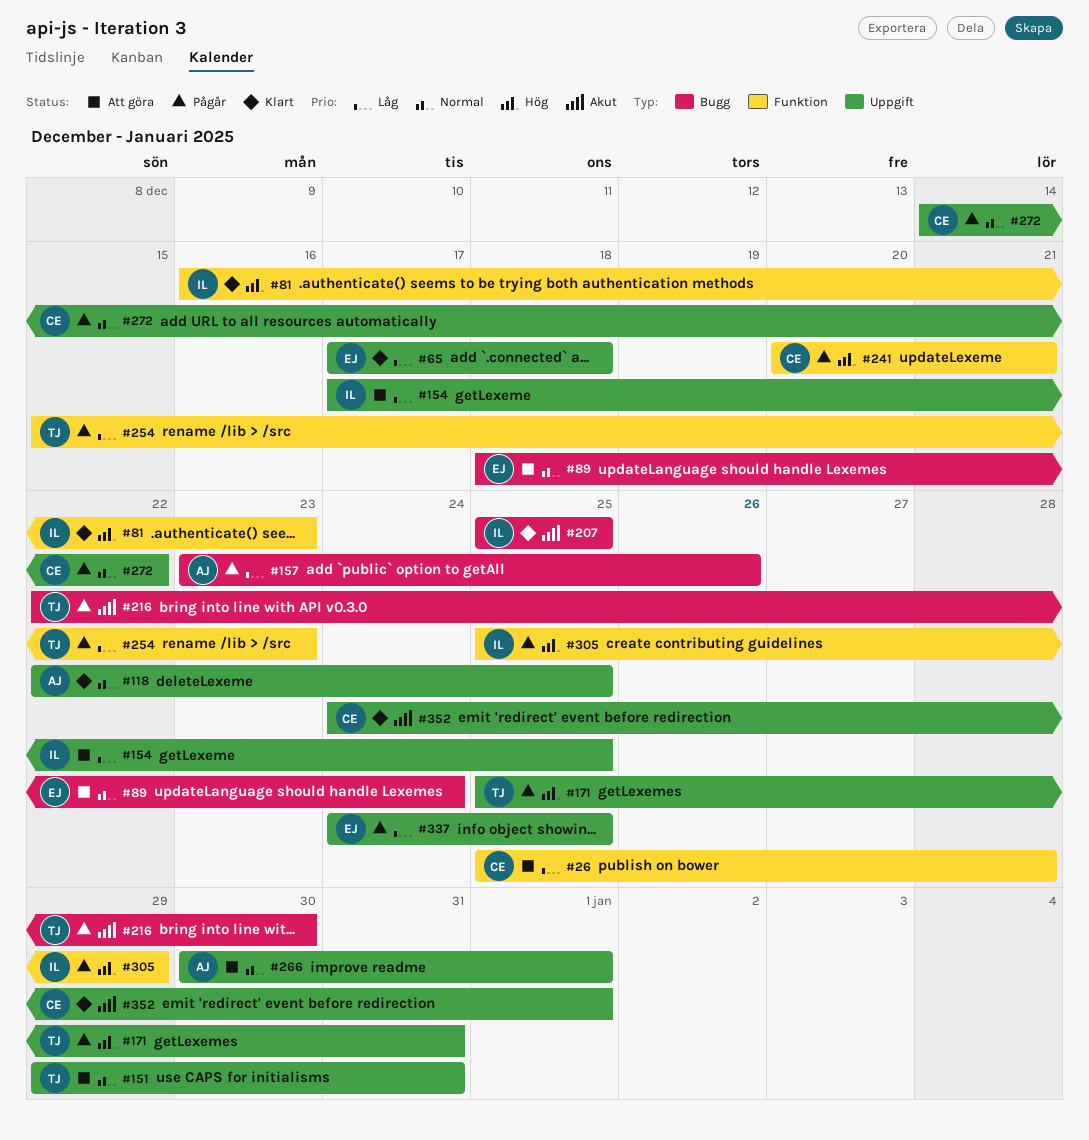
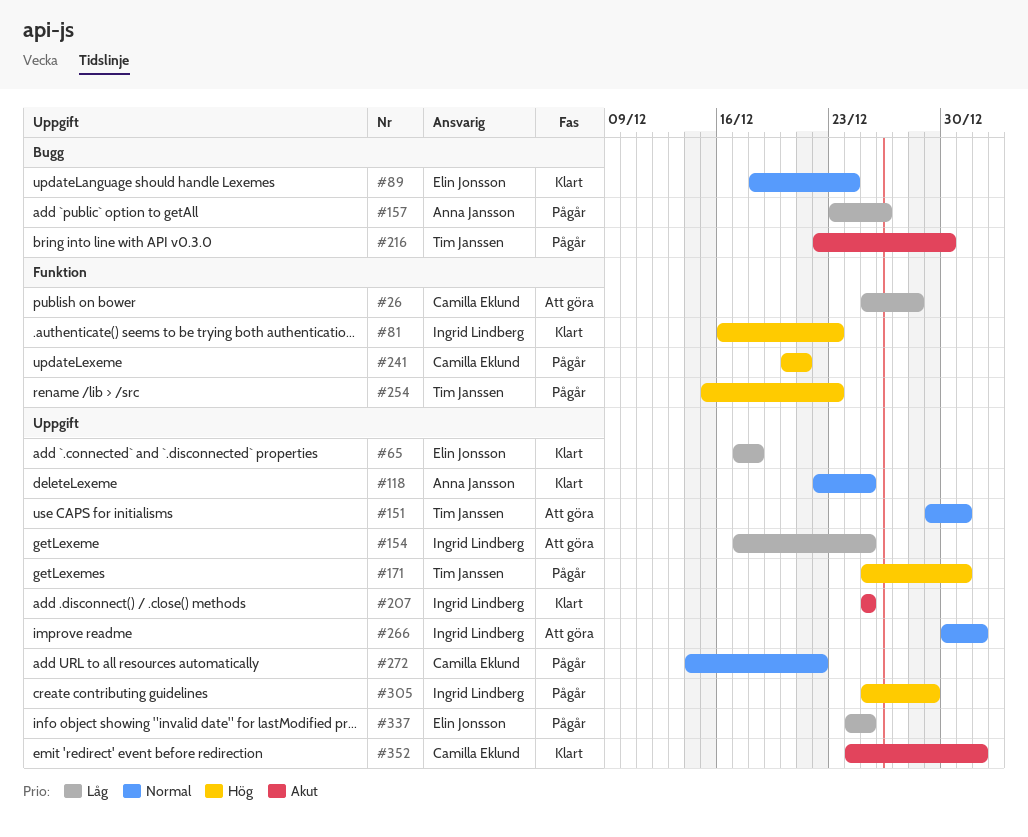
#89, status: Att göra -> Klart
#207, label: Bugg -> Uppgift
#254, priority: Låg -> Hög
#266, owner: Anna Jansson -> Ingrid Lindberg
#305, label: Funktion -> Uppgift

